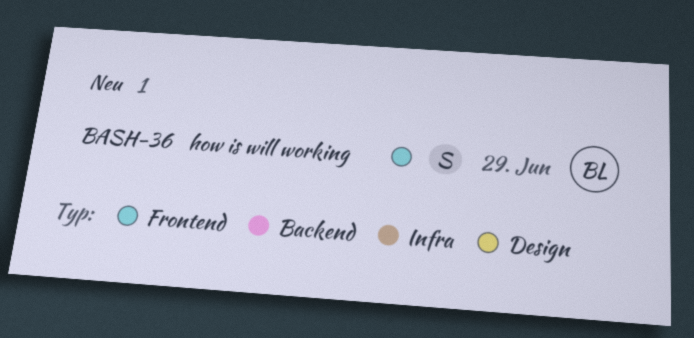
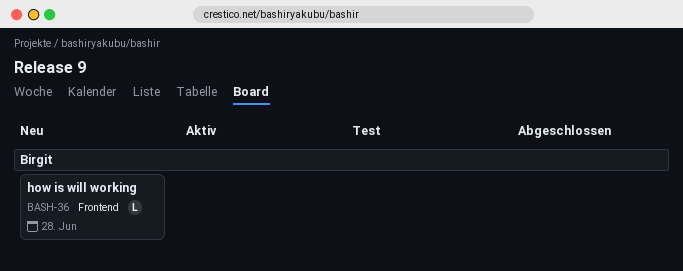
BASH-36, estimate: S -> L
BASH-36, due: Jun 29 -> Jun 28

